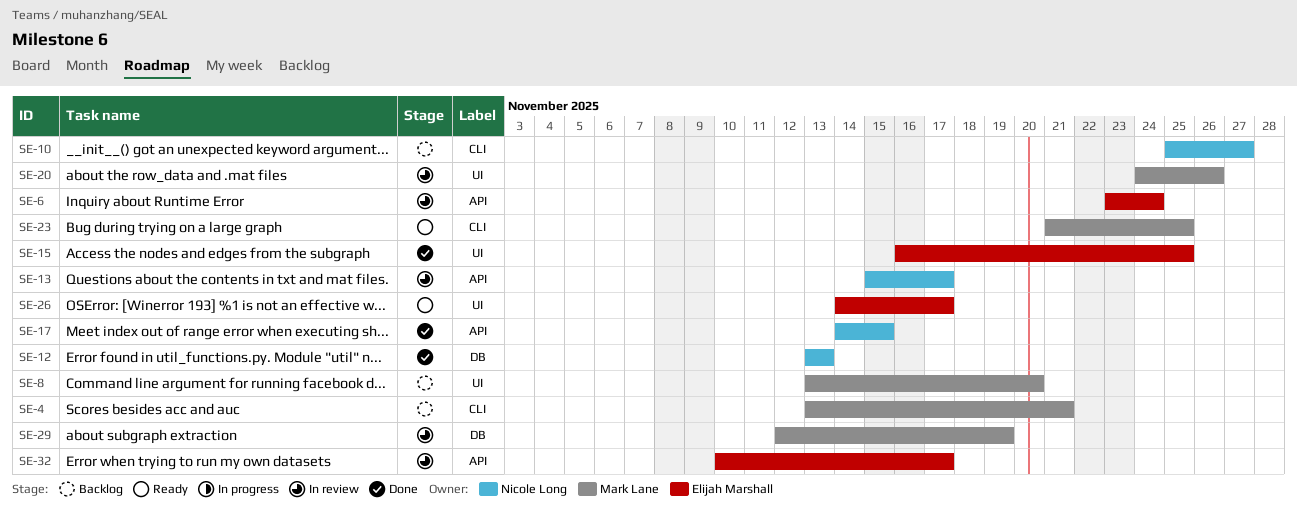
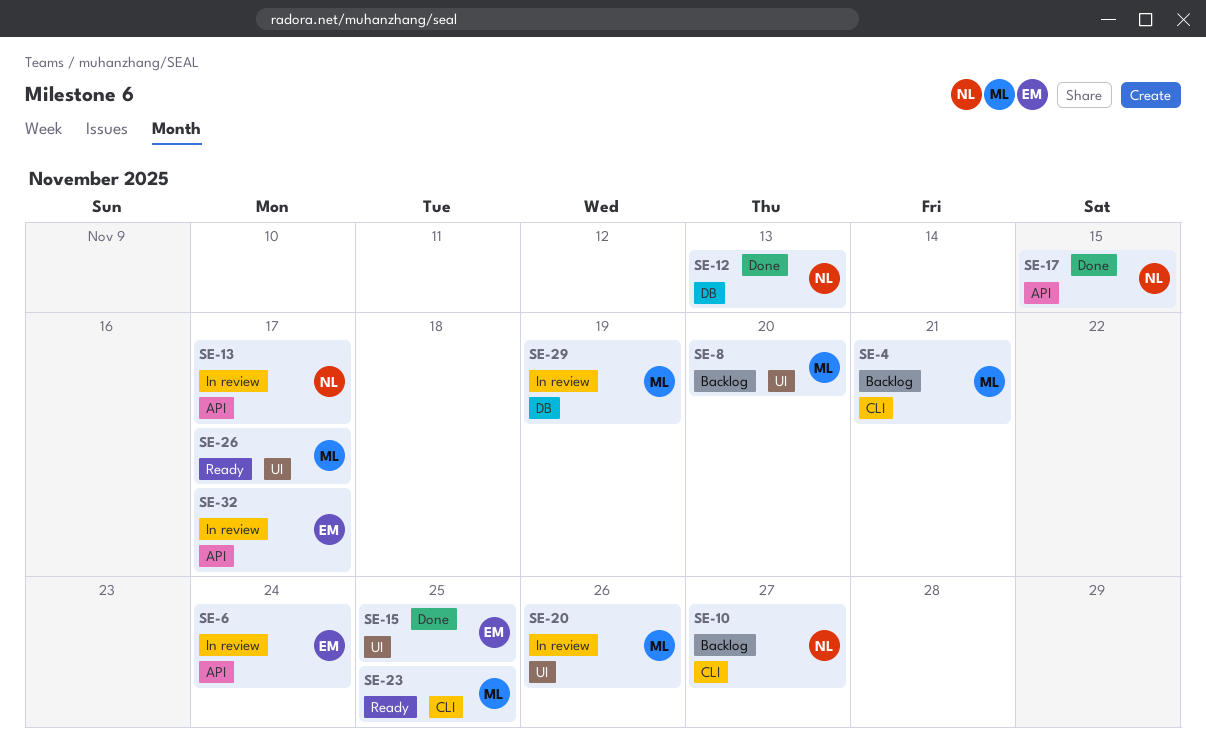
SE-26, owner: Elijah Marshall -> Mark Lane

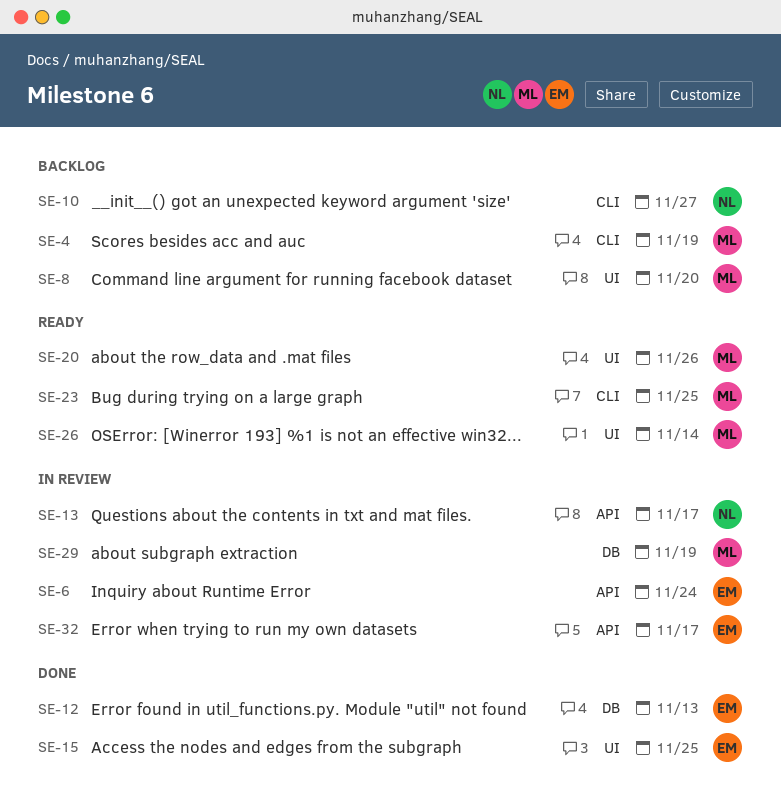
SE-4, due: Nov 21 -> Nov 19
SE-12, owner: NL -> EM
SE-17: present -> none
SE-20, status: In review -> Ready
SE-26, due: Nov 17 -> Nov 14

